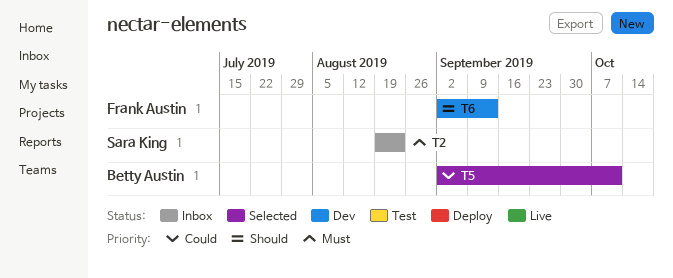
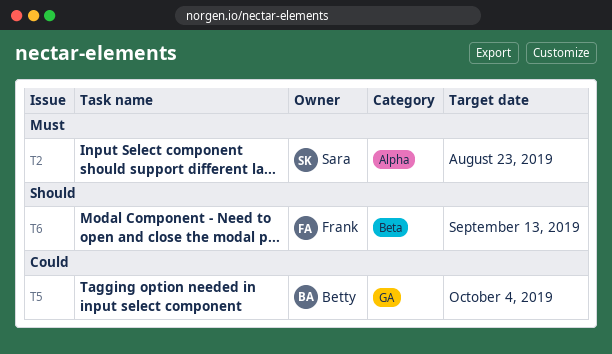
T5, due: Oct 11 -> Oct 4

